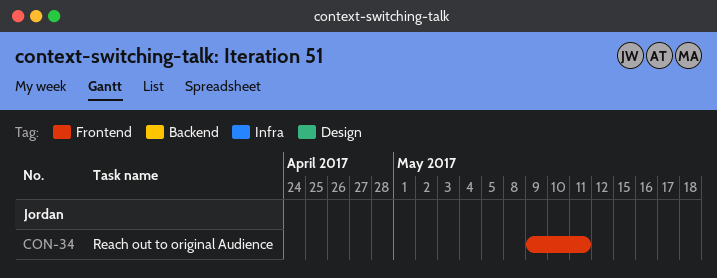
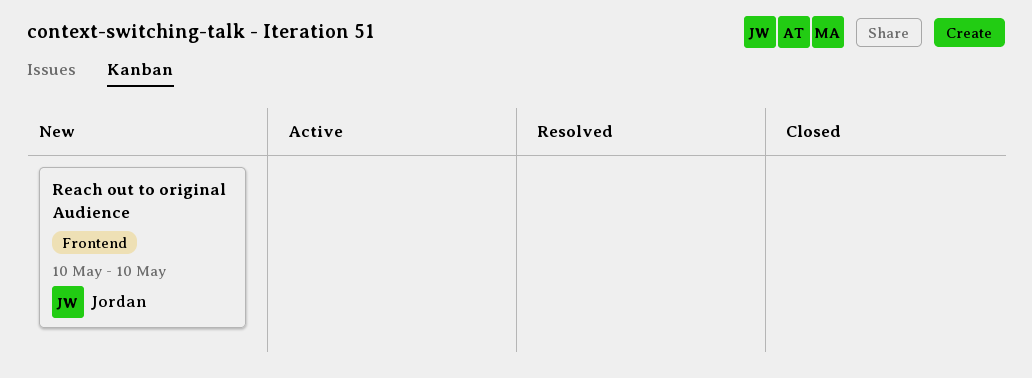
Reach out to original Audience, start: May 9 -> May 10
Reach out to original Audience, due: May 11 -> May 10

